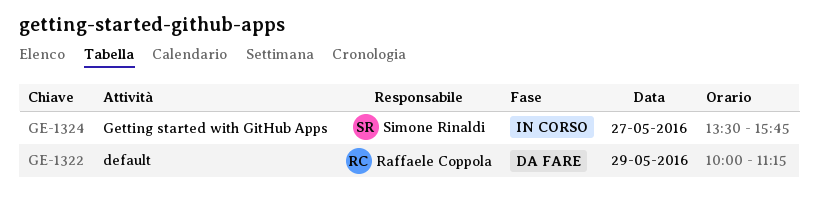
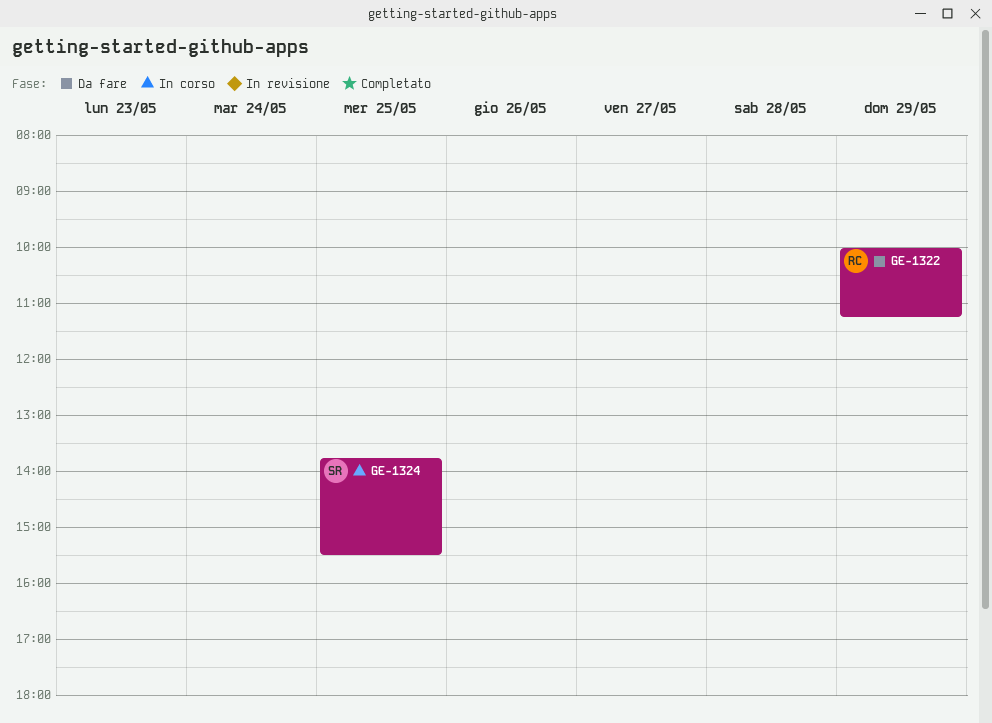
GE-1324, day: May 27 -> May 25
GE-1324, begins: 13:30 -> 13:45
GE-1324, ends: 15:45 -> 15:30

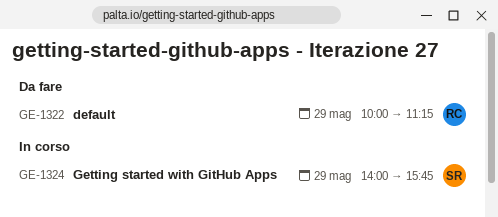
GE-1324, day: May 25 -> May 29
GE-1324, begins: 13:45 -> 14:00
GE-1324, ends: 15:30 -> 15:45

